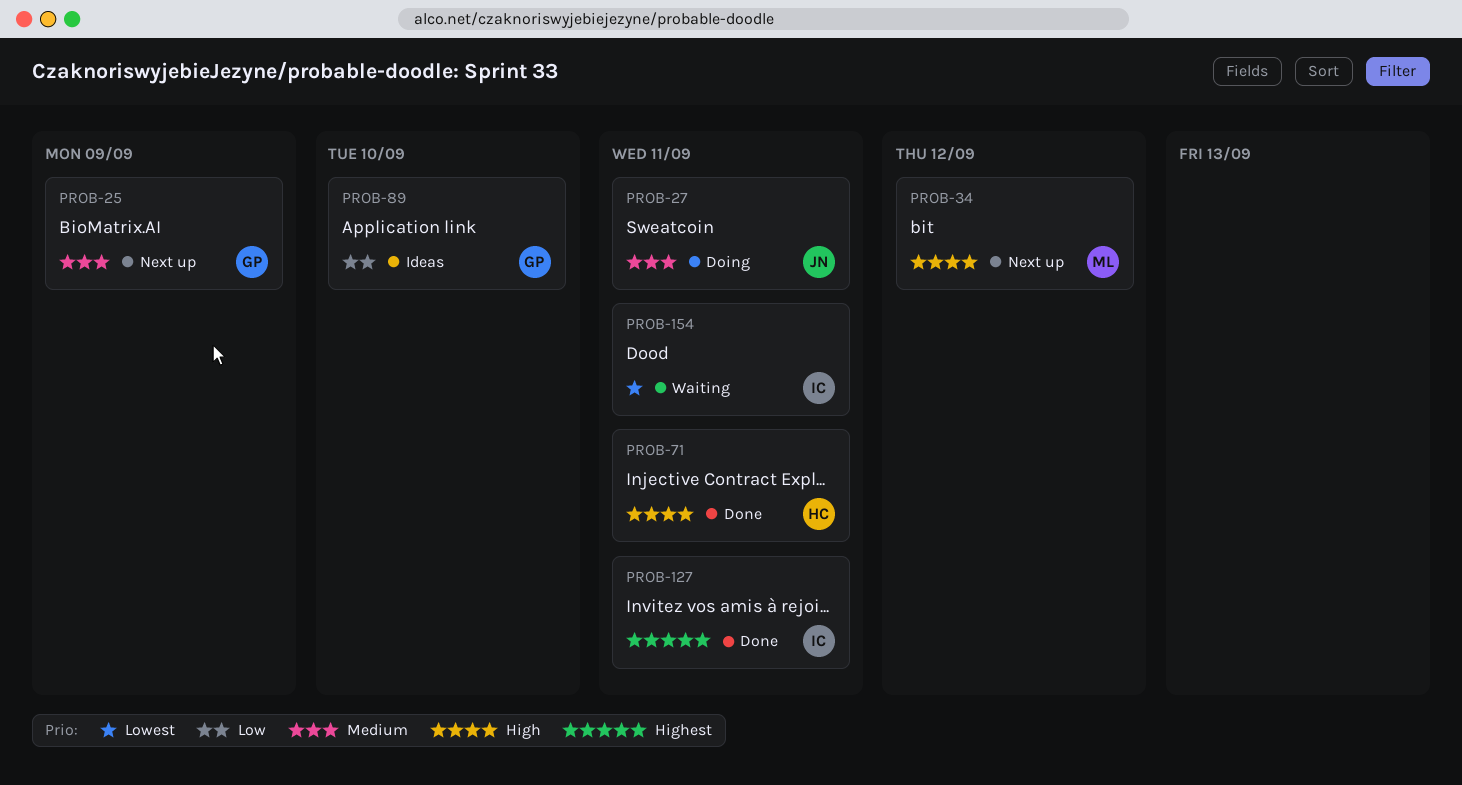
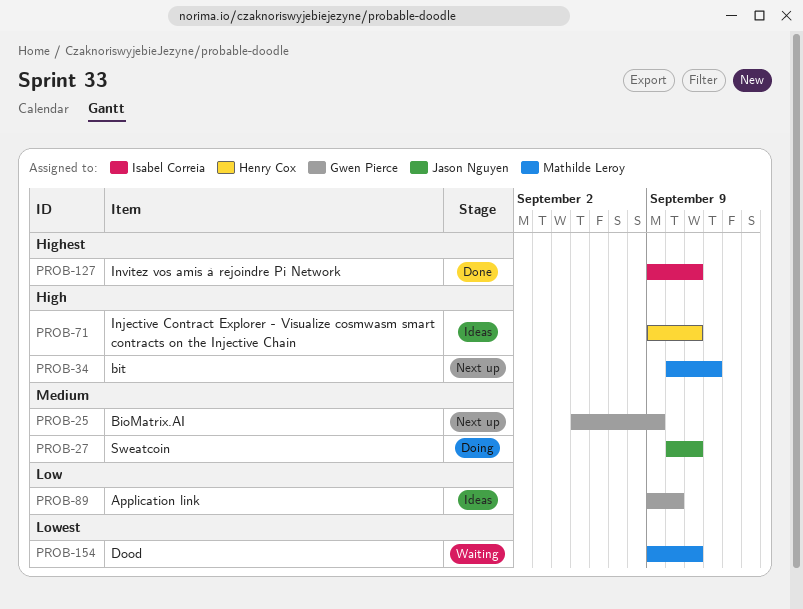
PROB-71, status: Done -> Ideas
PROB-154, owner: Isabel Correia -> Mathilde Leroy

